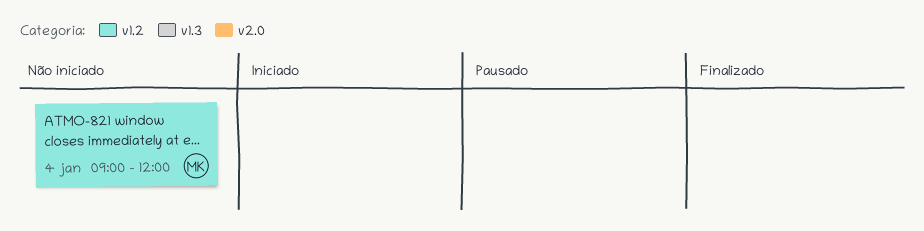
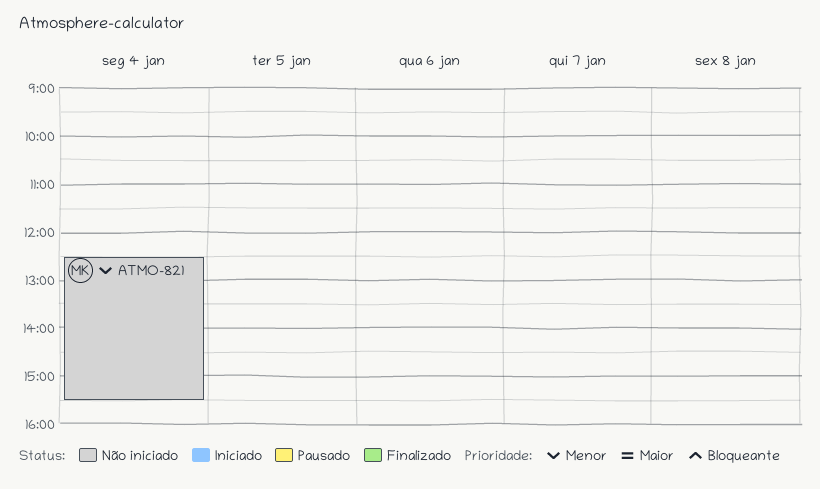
ATMO-821, begins: 09:00 -> 12:30
ATMO-821, ends: 12:00 -> 15:30

